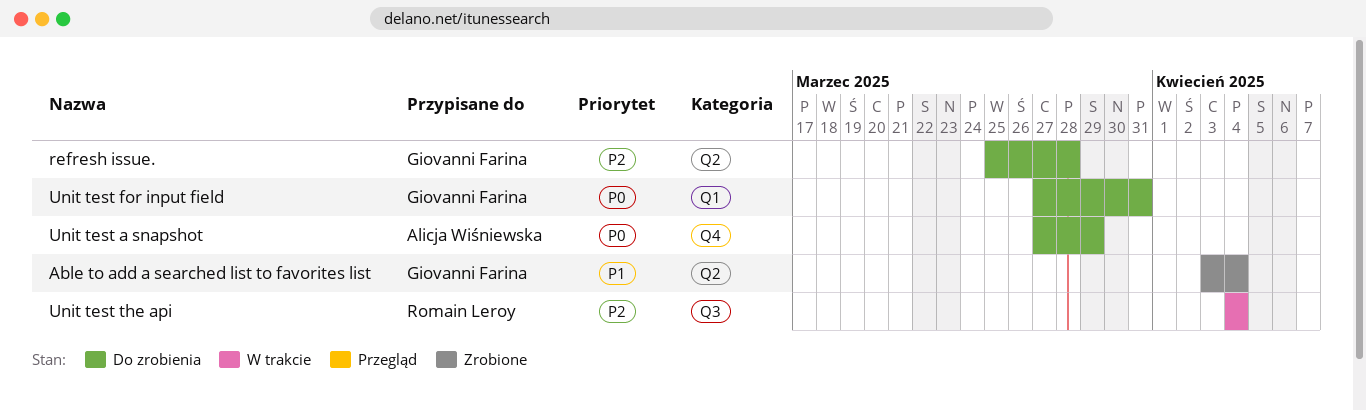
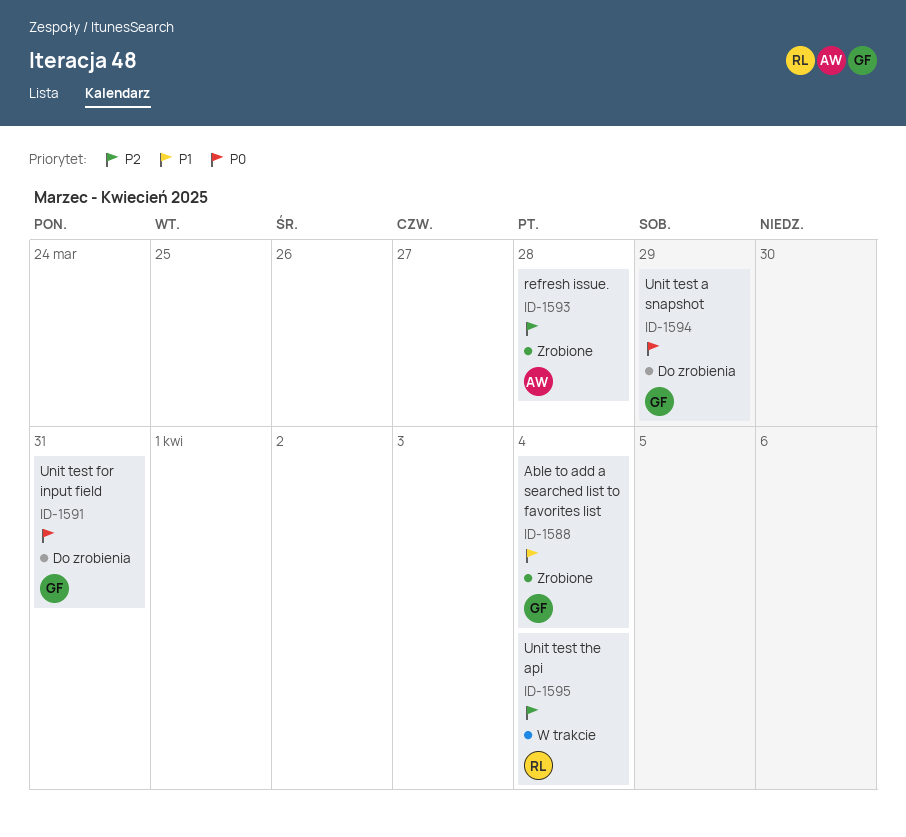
refresh issue., status: Do zrobienia -> Zrobione
refresh issue., owner: Giovanni Farina -> Alicja Wiśniewska
Unit test a snapshot, owner: Alicja Wiśniewska -> Giovanni Farina

